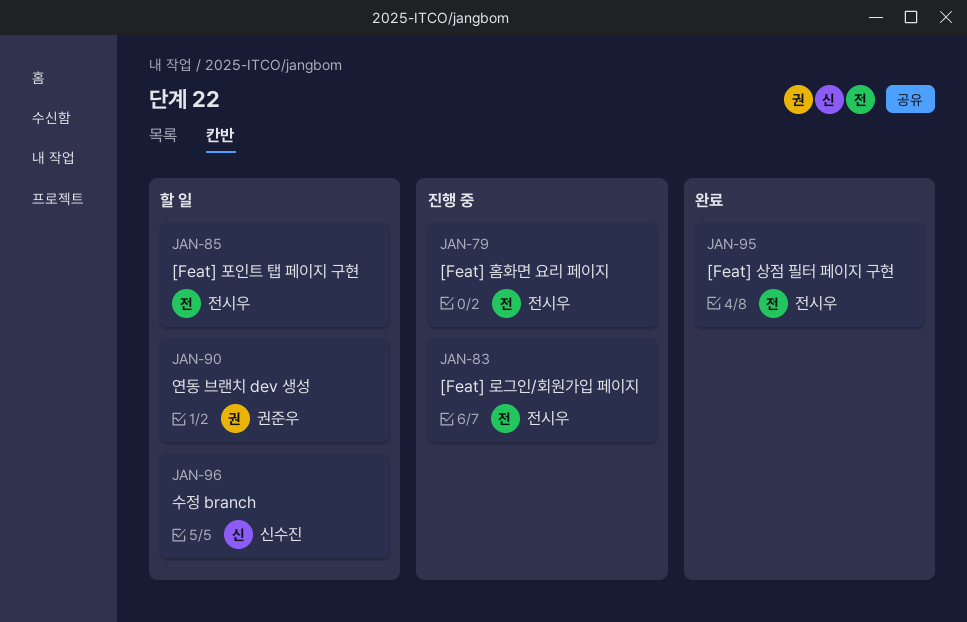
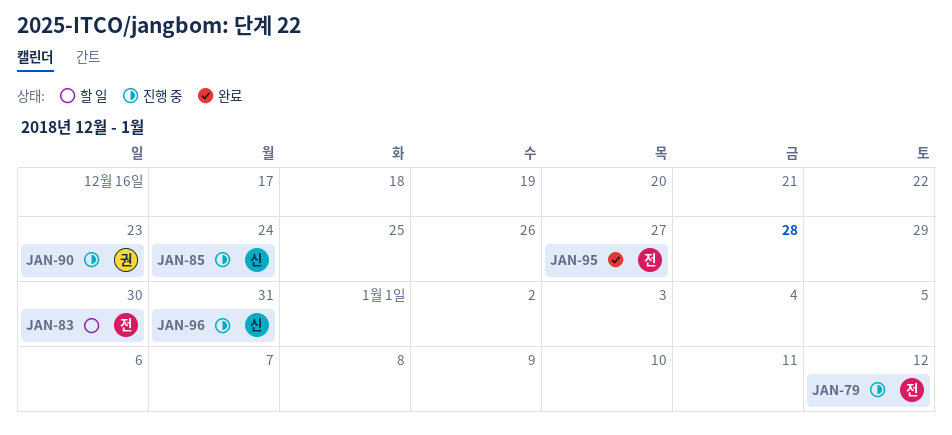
JAN-83, status: 진행 중 -> 할 일
JAN-85, status: 할 일 -> 진행 중
JAN-85, owner: 전시우 -> 신수진
JAN-90, status: 할 일 -> 진행 중
JAN-96, status: 할 일 -> 진행 중

